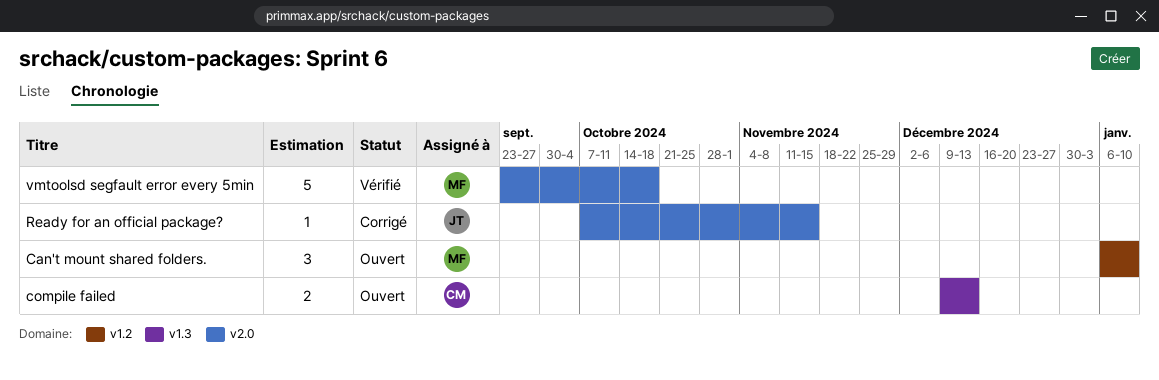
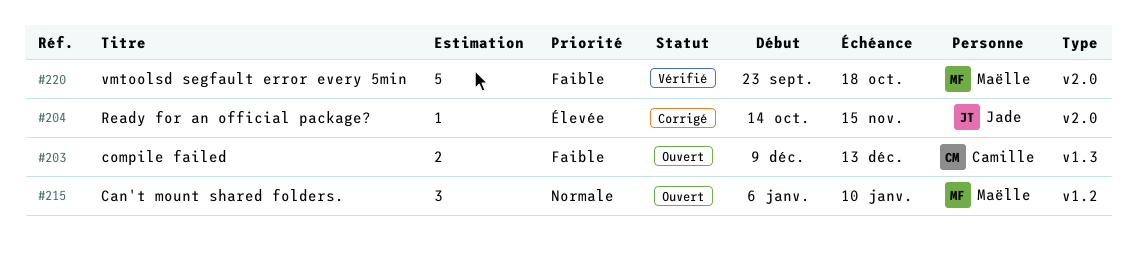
Ready for an official package?, start: Oct 7 -> Oct 14

